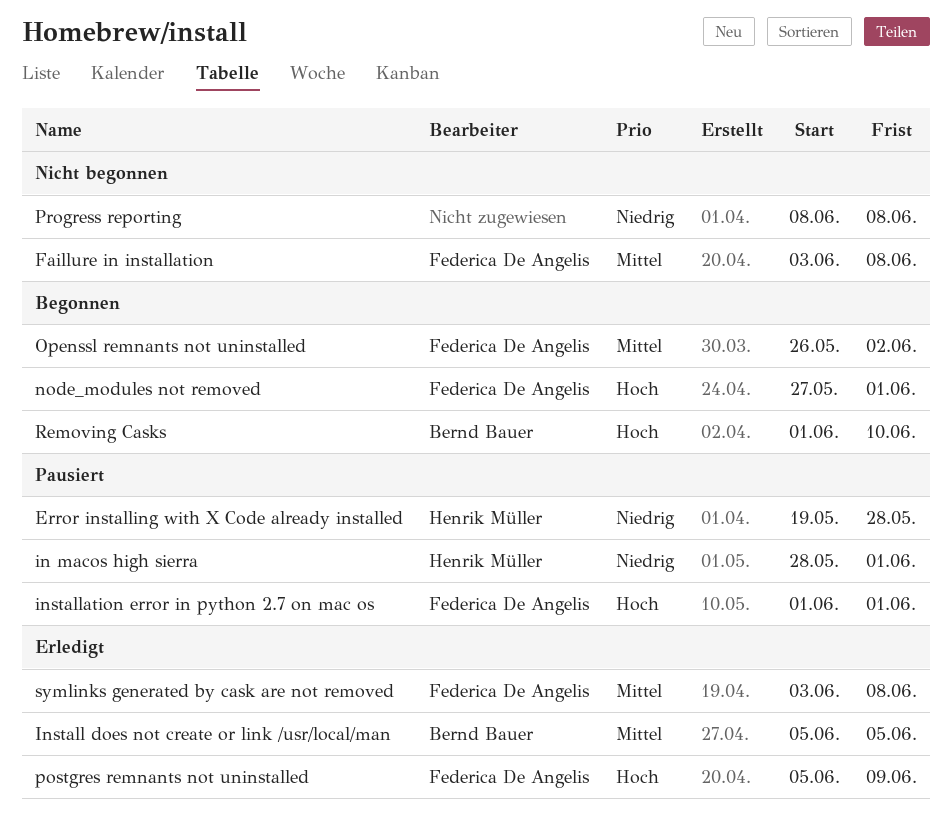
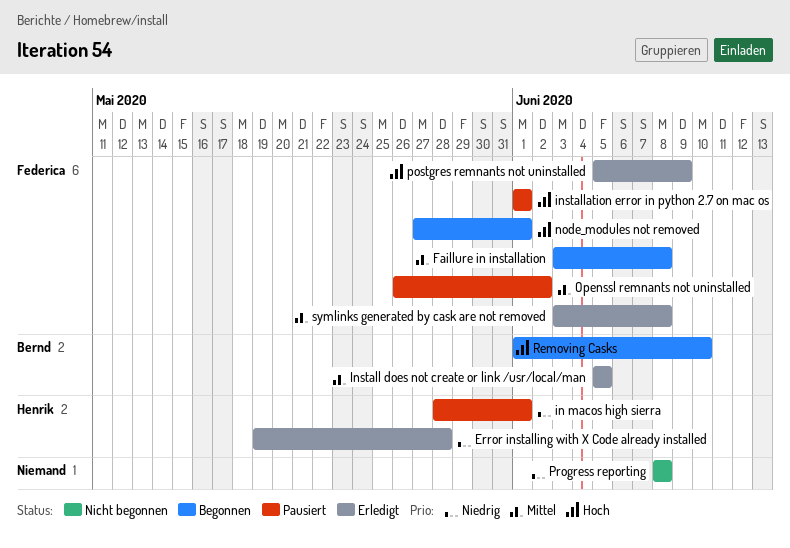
Error installing with X Code already installed, status: Pausiert -> Erledigt
Faillure in installation, status: Nicht begonnen -> Begonnen
Openssl remnants not uninstalled, status: Begonnen -> Pausiert

